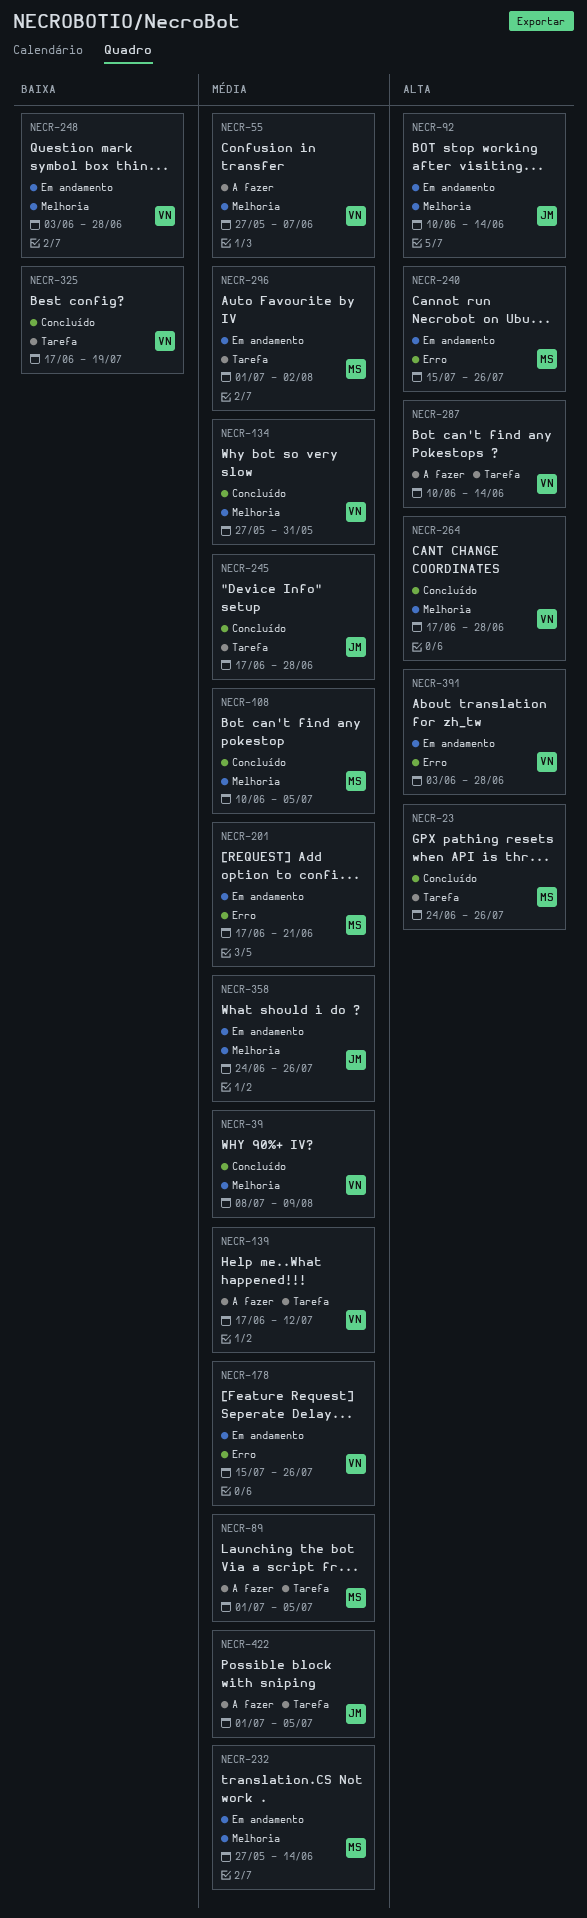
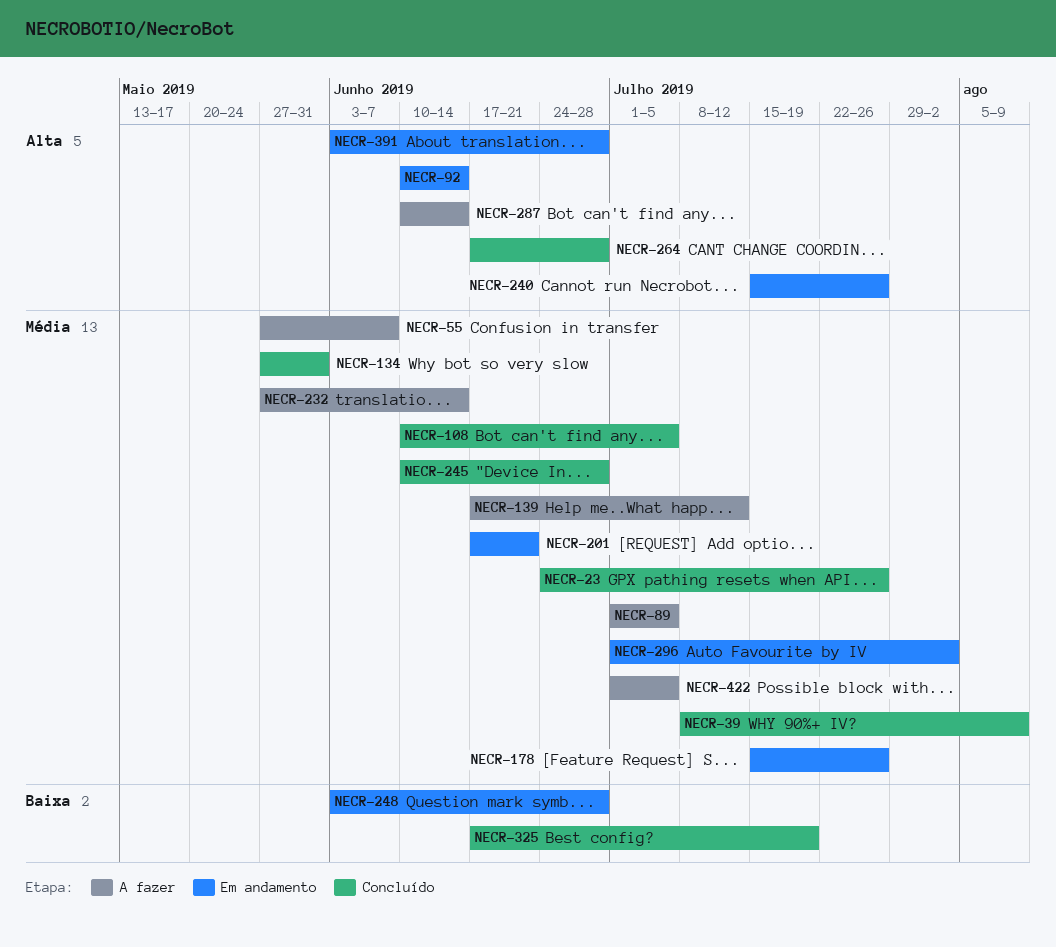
NECR-23, priority: Alta -> Média
NECR-232, status: Em andamento -> A fazer
NECR-245, start: Jun 17 -> Jun 10
NECR-358: present -> none

